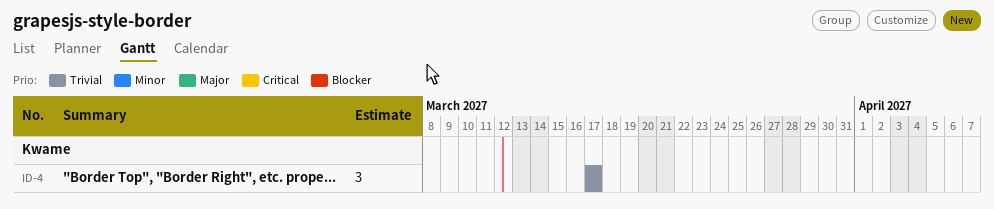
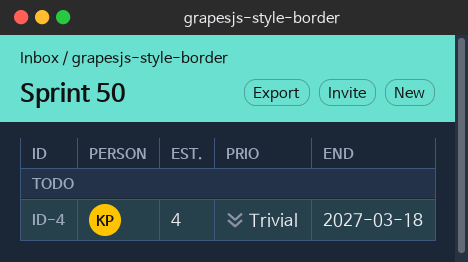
ID-4, estimate: 3 -> 4
ID-4, due: Mar 17 -> Mar 18

